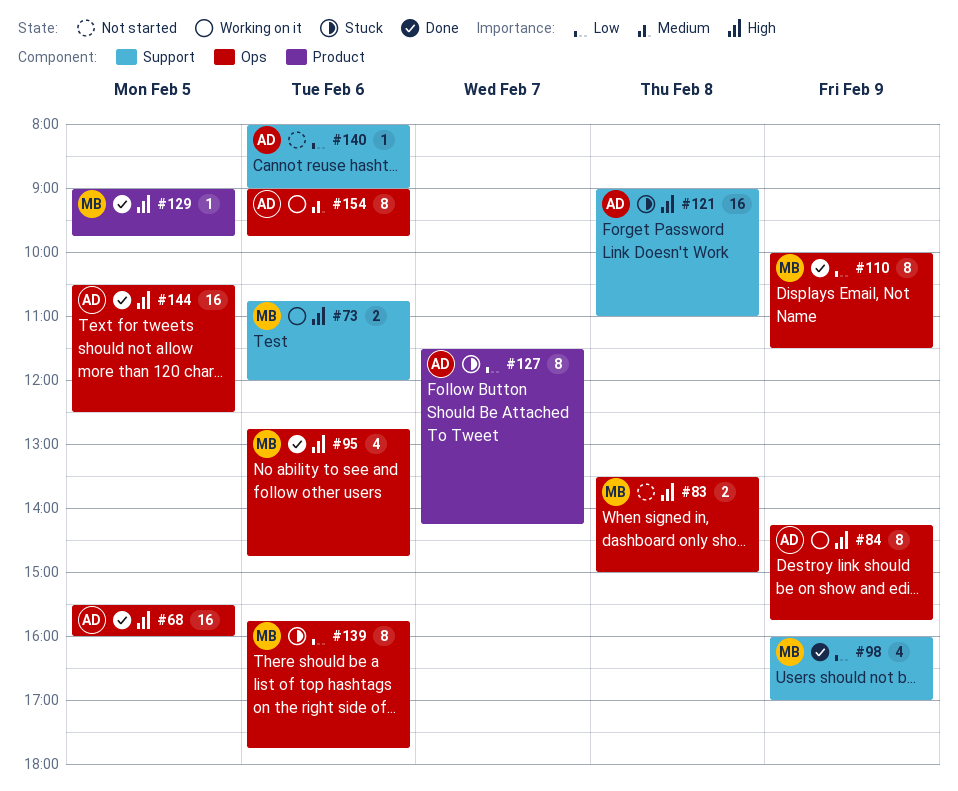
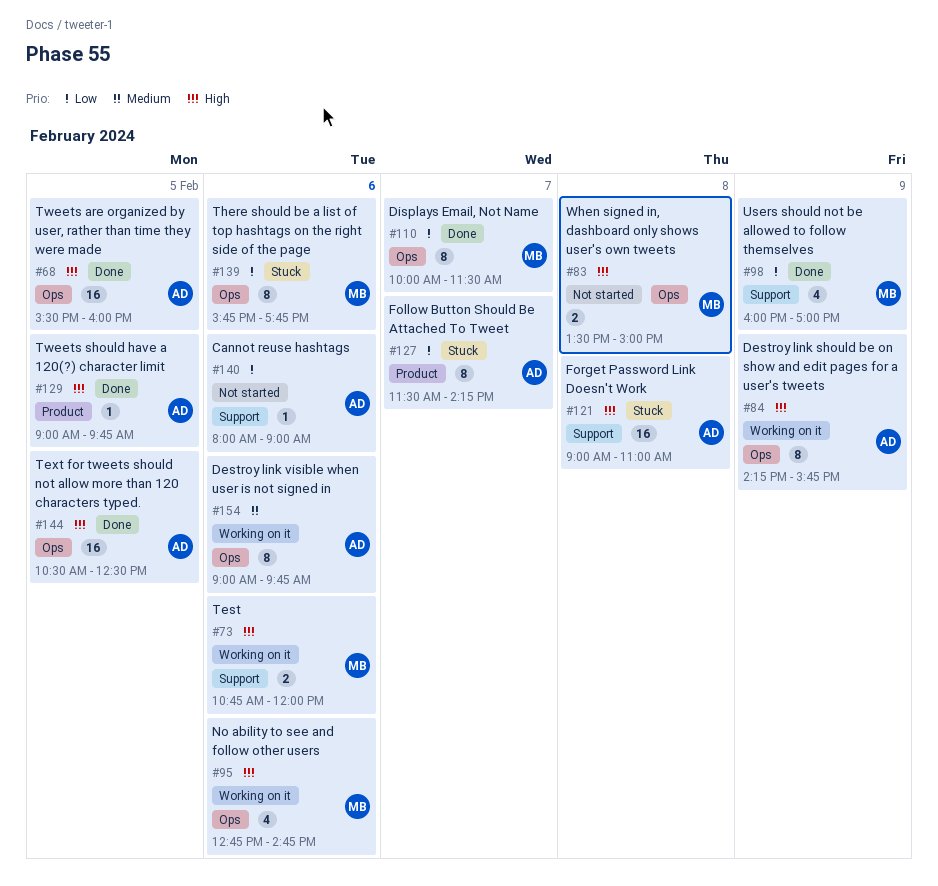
#95, status: Done -> Working on it
#110, day: Feb 9 -> Feb 7
#129, owner: MB -> AD

